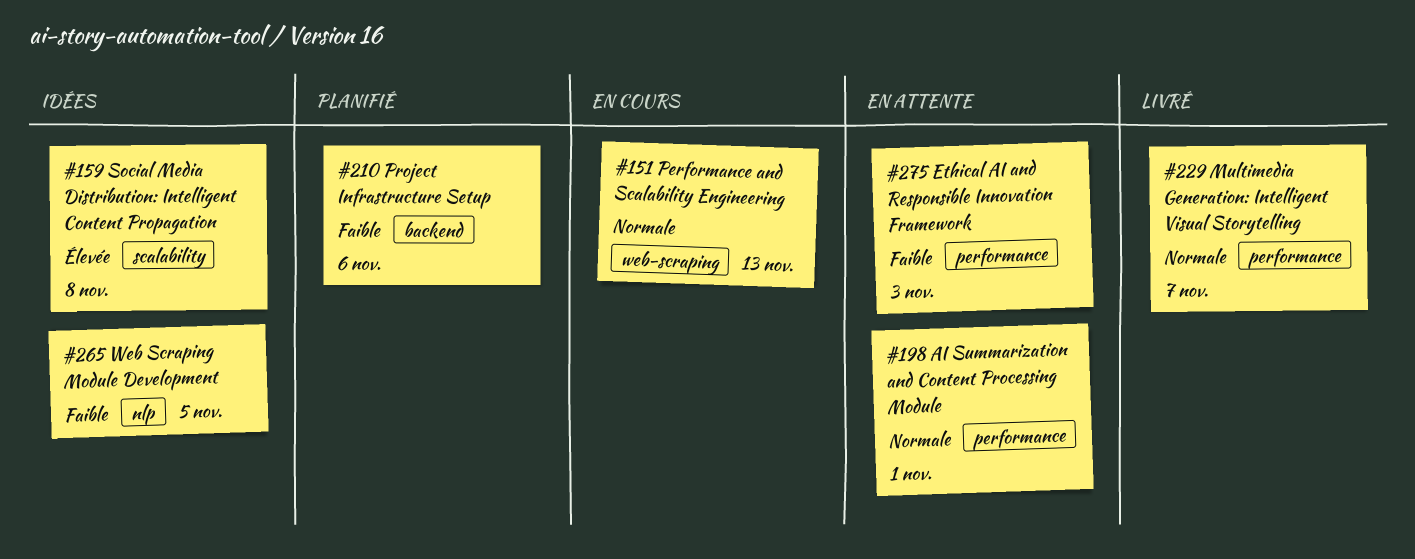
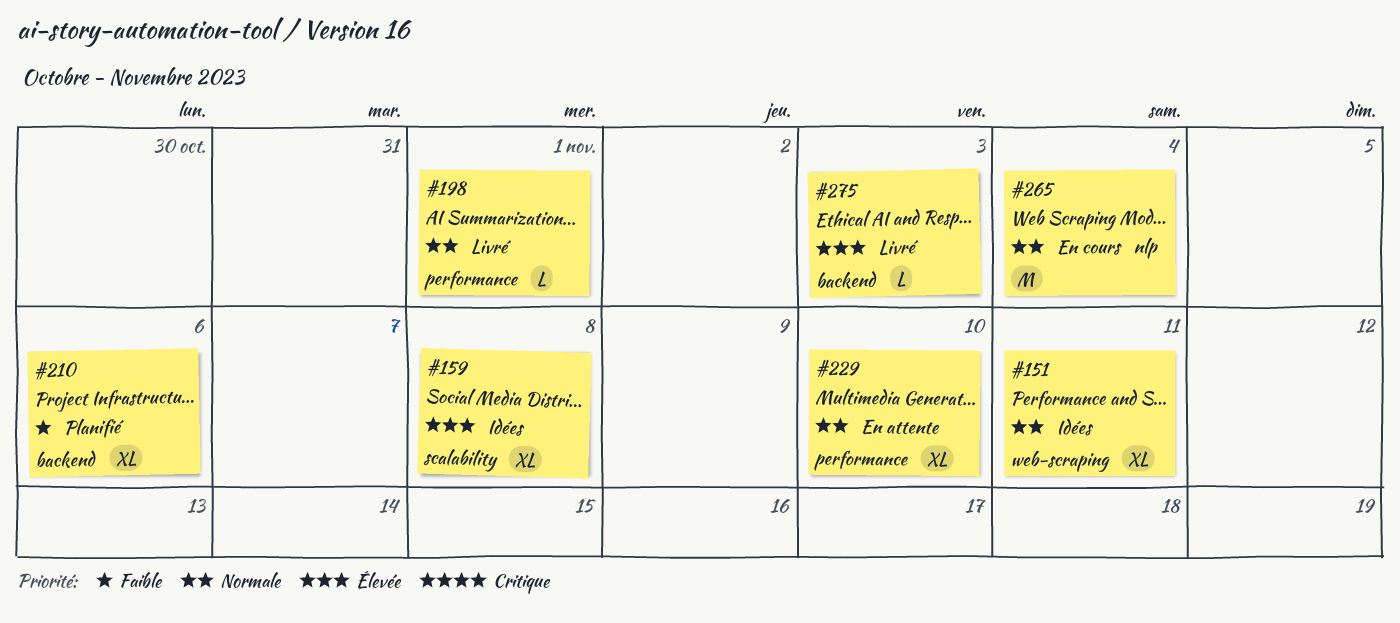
#151, status: En cours -> Idées
#151, due: Nov 13 -> Nov 11
#198, status: En attente -> Livré
#229, status: Livré -> En attente
#229, due: Nov 7 -> Nov 10
#265, status: Idées -> En cours
#265, priority: Faible -> Normale
#265, due: Nov 5 -> Nov 4
#275, status: En attente -> Livré
#275, priority: Faible -> Élevée
#275, label: performance -> backend

